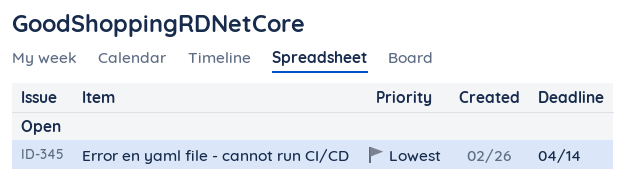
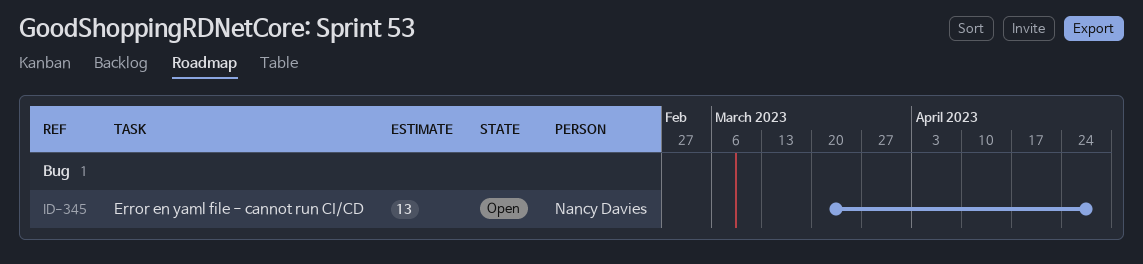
ID-345, due: Apr 14 -> Apr 28

